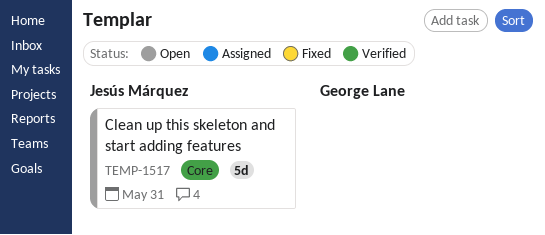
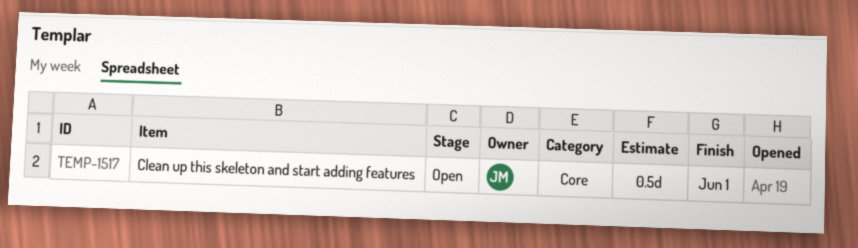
TEMP-1517, estimate: 5d -> 0.5d
TEMP-1517, due: May 31 -> Jun 1

